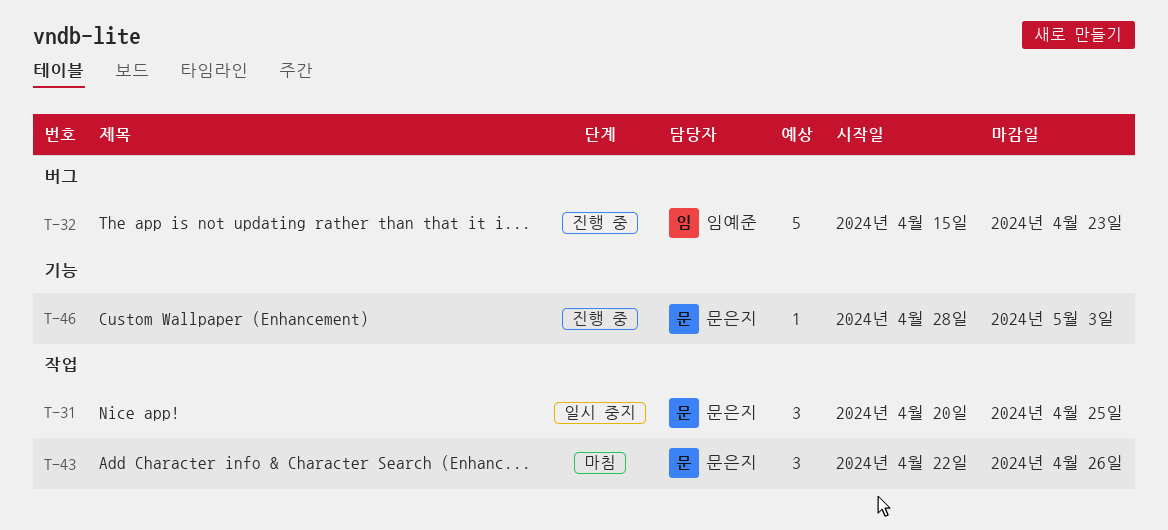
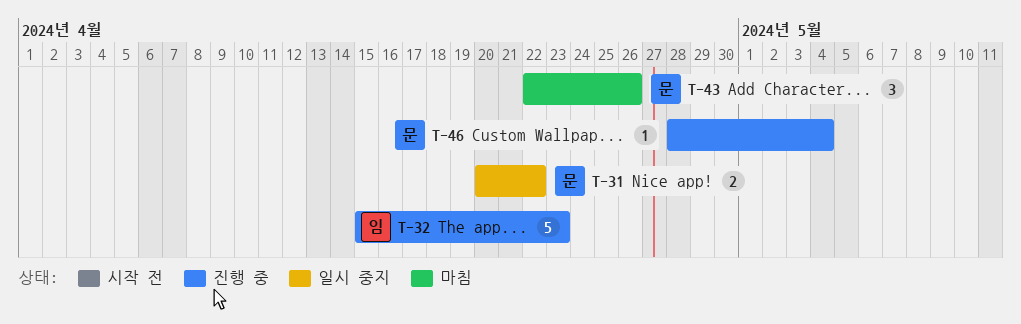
T-31, estimate: 3 -> 2
T-31, due: Apr 25 -> Apr 22
T-46, due: May 3 -> May 4

